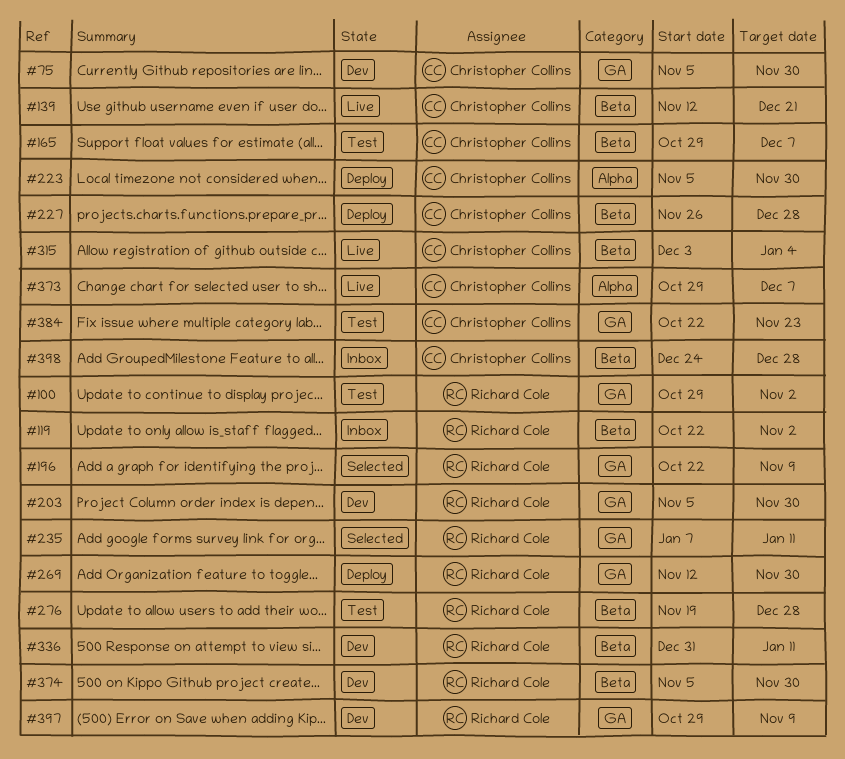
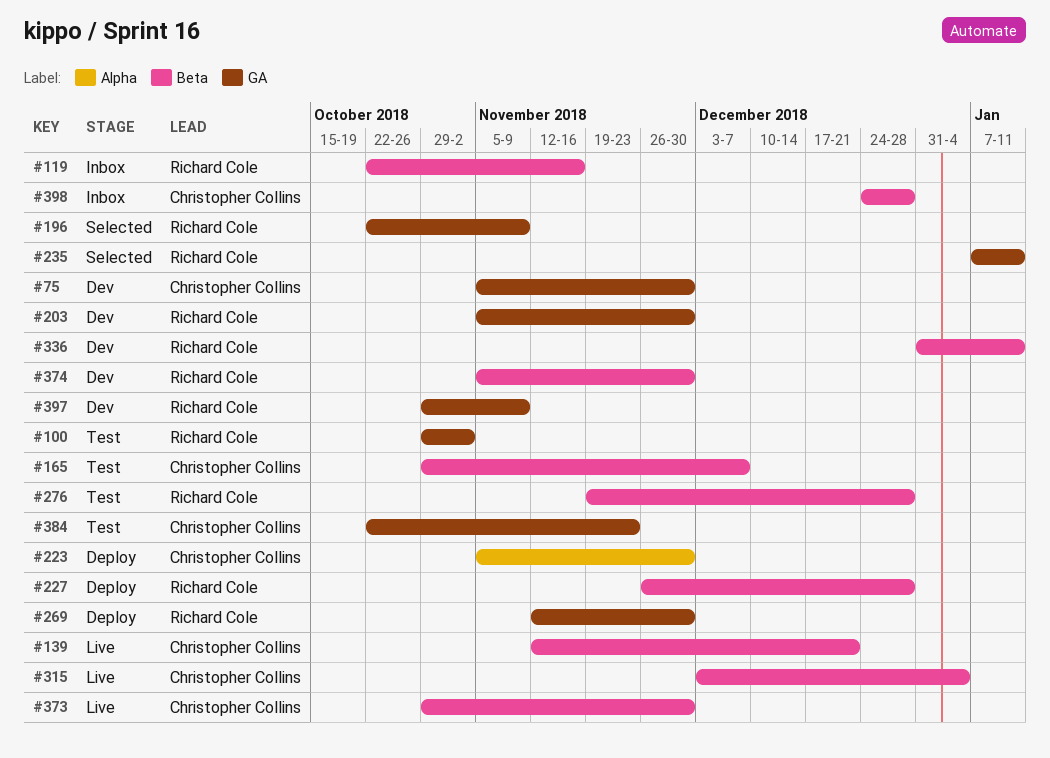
#119, due: Nov 2 -> Nov 16
#227, owner: Christopher Collins -> Richard Cole
#373, label: Alpha -> Beta
#373, due: Dec 7 -> Nov 30

